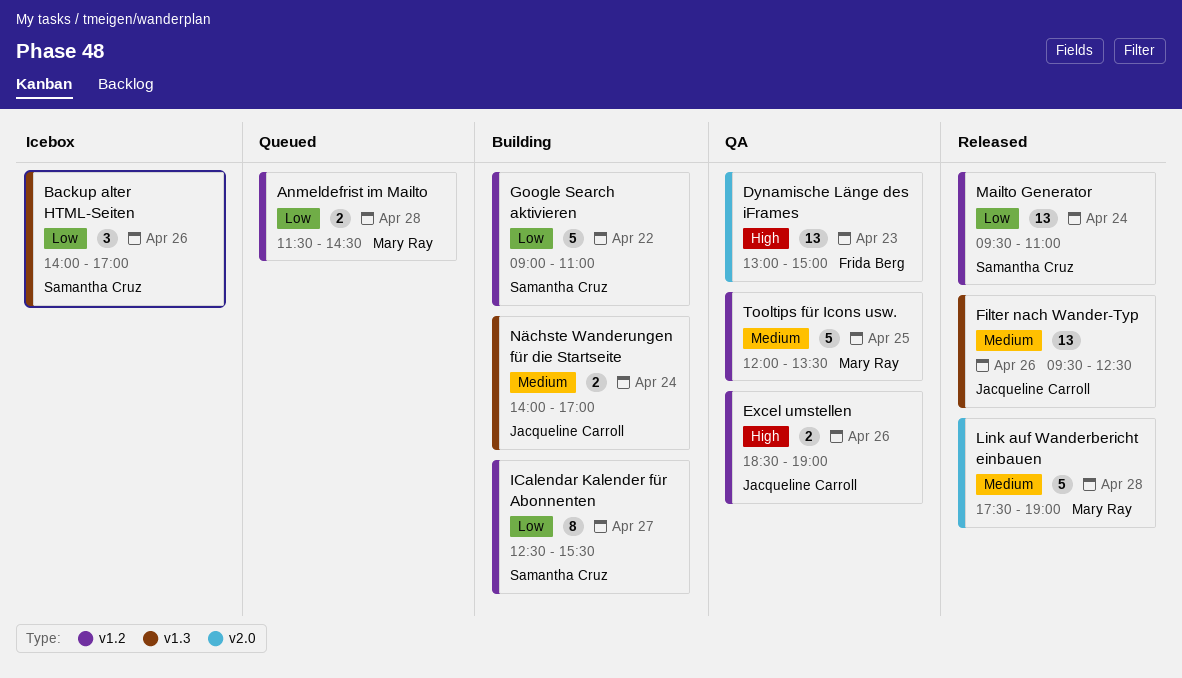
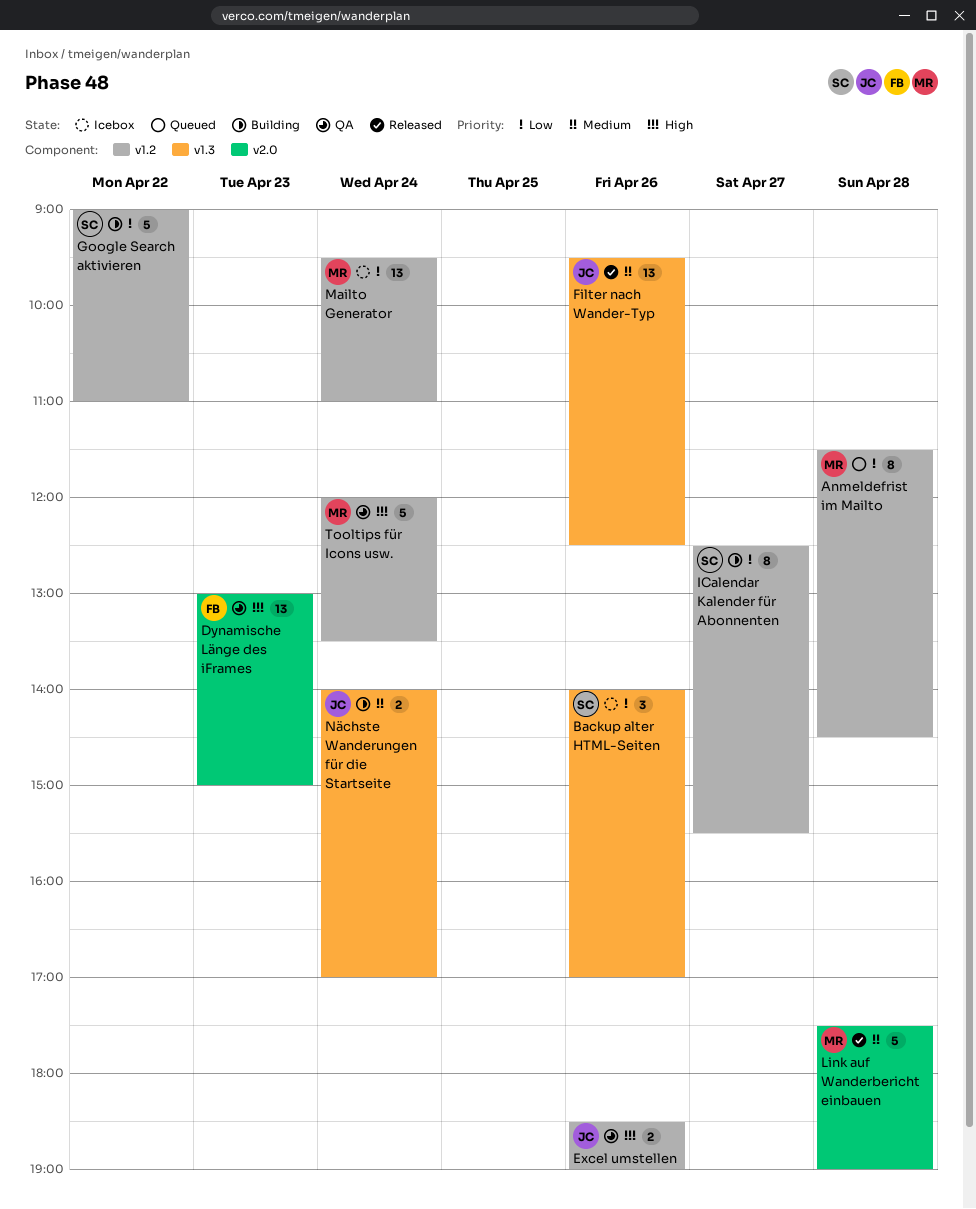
Anmeldefrist im Mailto, estimate: 2 -> 8
Mailto Generator, status: Released -> Icebox
Mailto Generator, owner: Samantha Cruz -> Mary Ray
Tooltips für Icons usw., priority: Medium -> High
Tooltips für Icons usw., day: Apr 25 -> Apr 24

